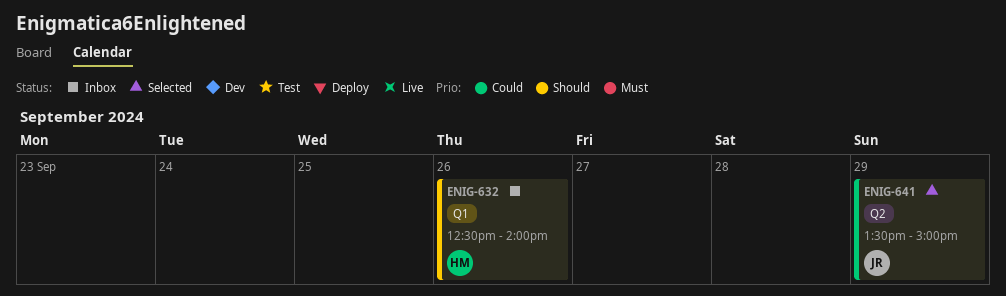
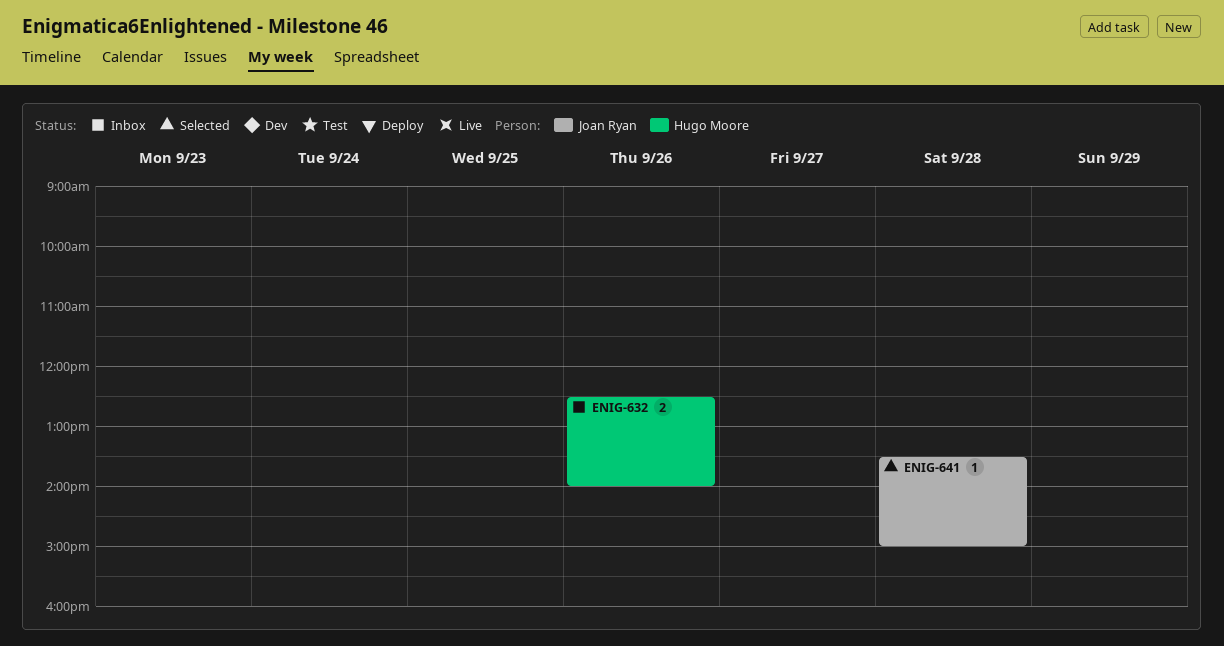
ENIG-641, day: Sep 29 -> Sep 28

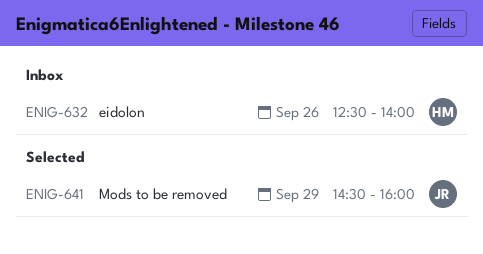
ENIG-641, day: Sep 28 -> Sep 29
ENIG-641, begins: 13:30 -> 14:30
ENIG-641, ends: 15:00 -> 16:00

